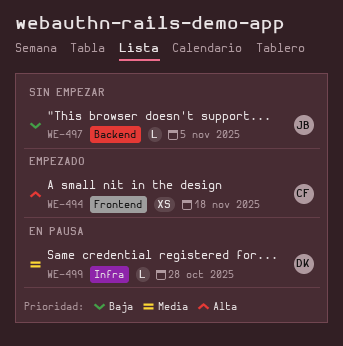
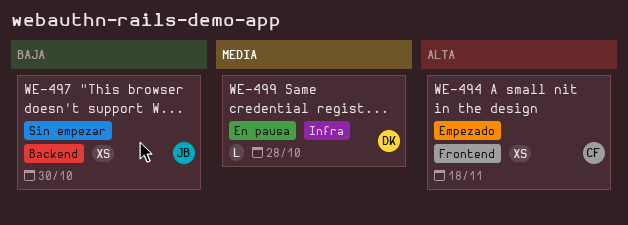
WE-497, estimate: L -> XS
WE-497, due: Nov 5 -> Oct 30

